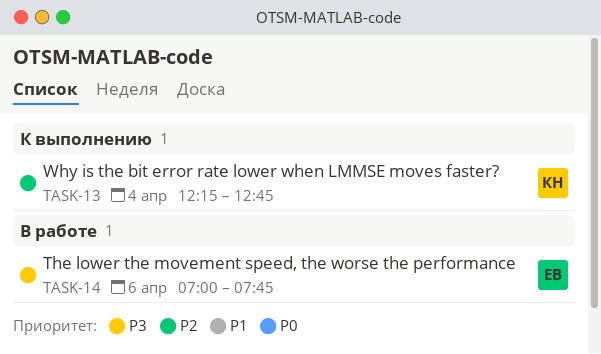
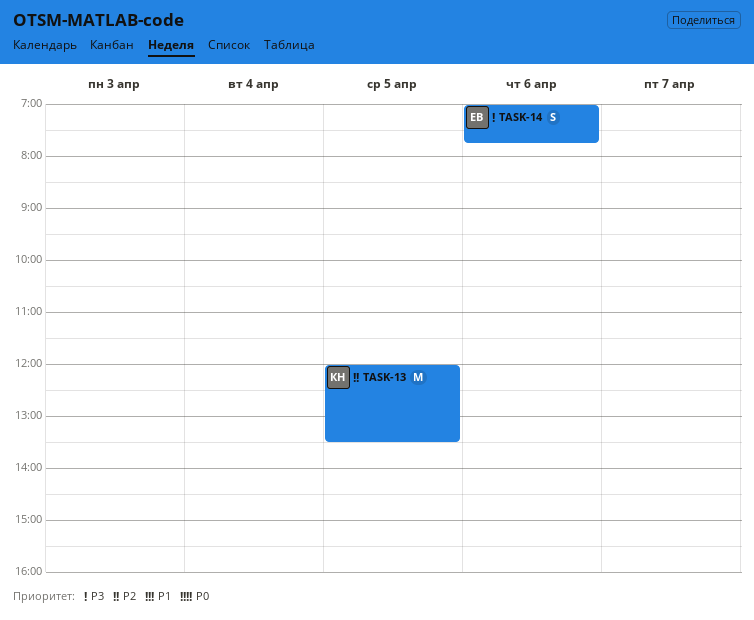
TASK-13, day: Apr 4 -> Apr 5
TASK-13, begins: 12:15 -> 12:00
TASK-13, ends: 12:45 -> 13:30

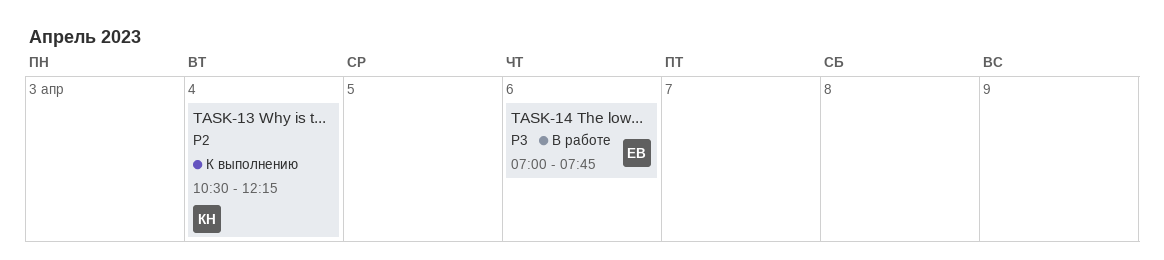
TASK-13, day: Apr 5 -> Apr 4
TASK-13, begins: 12:00 -> 10:30
TASK-13, ends: 13:30 -> 12:15

